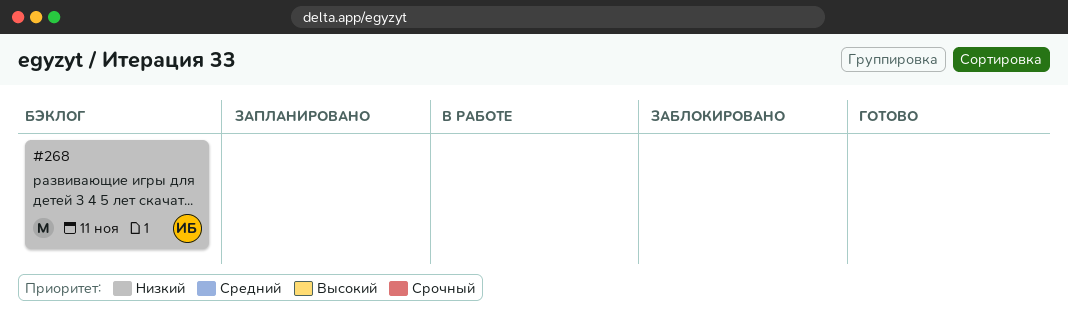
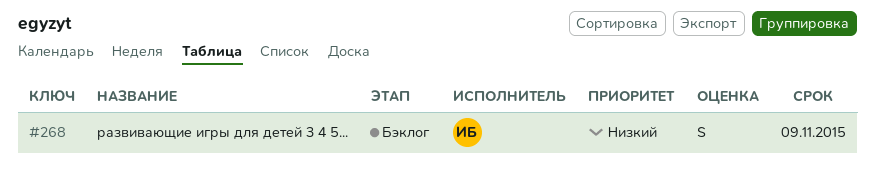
#268, estimate: M -> S
#268, due: Nov 11 -> Nov 9

